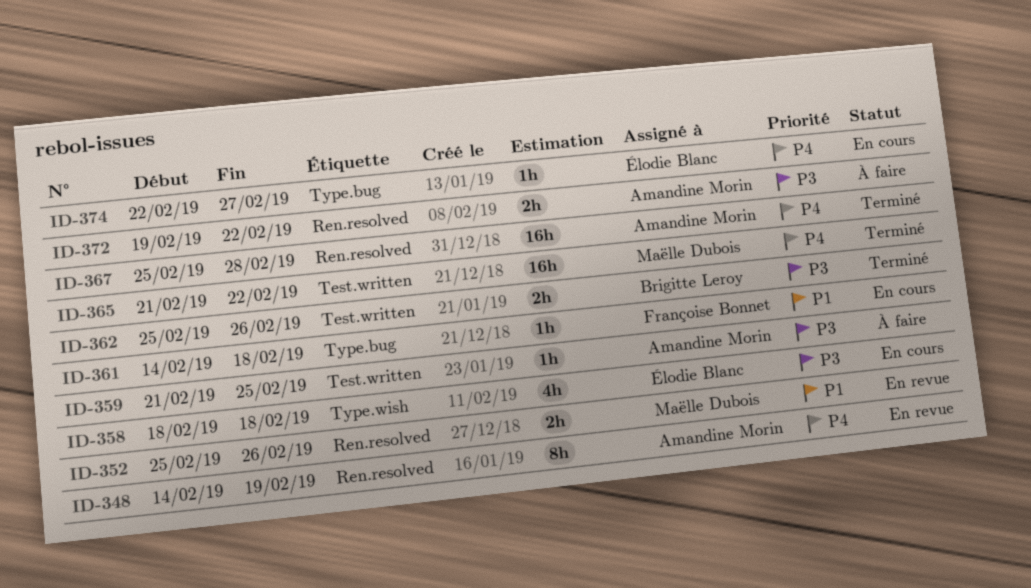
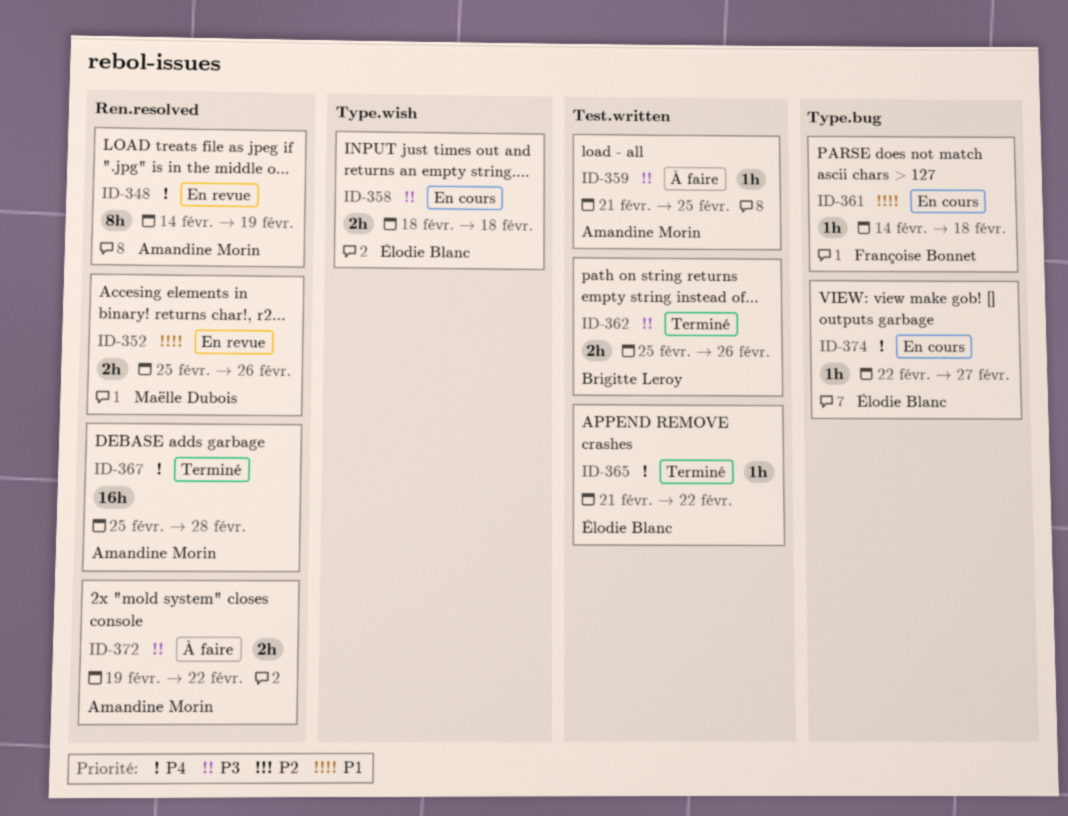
ID-358, estimate: 4h -> 2h
ID-365, owner: Maëlle Dubois -> Élodie Blanc
ID-365, estimate: 16h -> 1h

